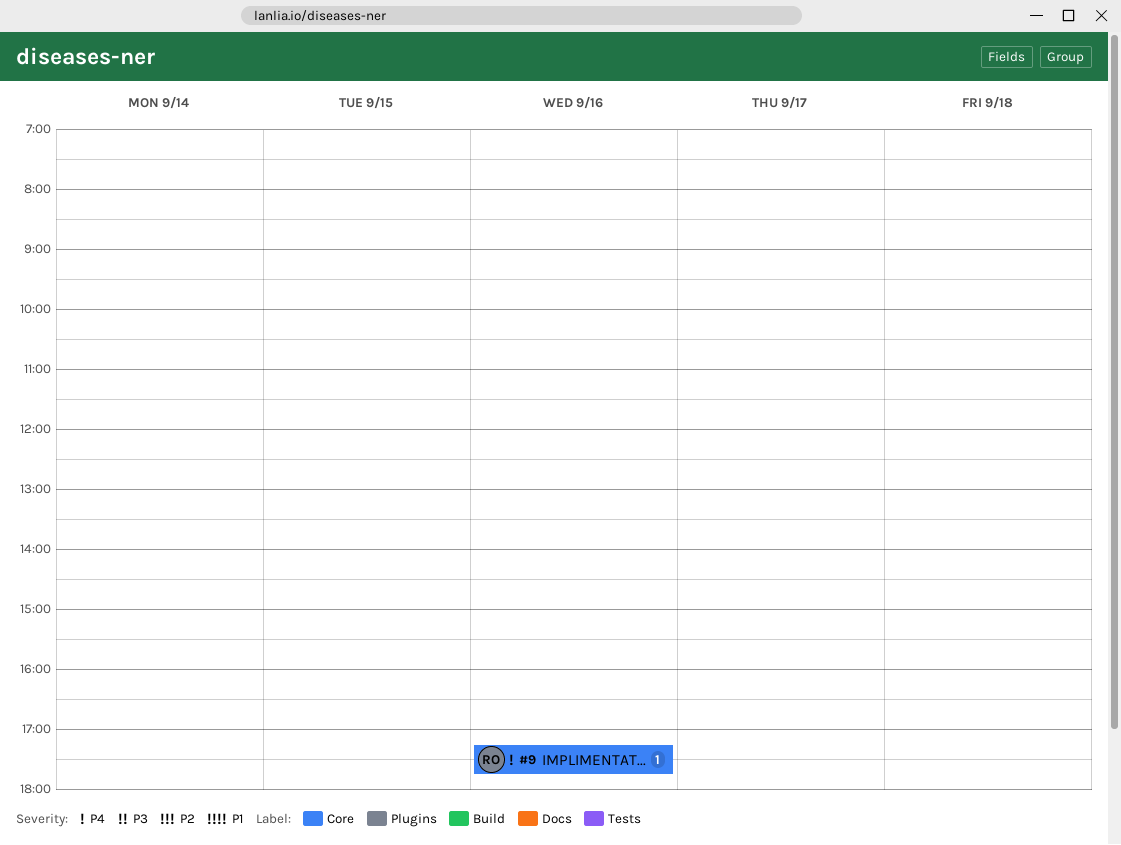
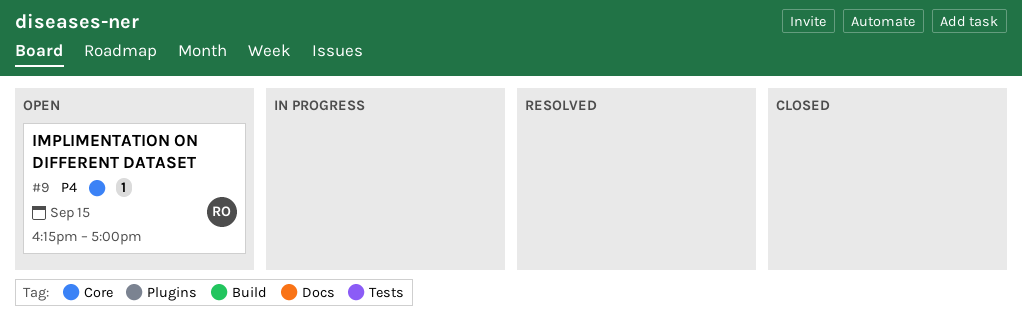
#9, day: Sep 16 -> Sep 15
#9, begins: 17:15 -> 16:15
#9, ends: 17:45 -> 17:00

